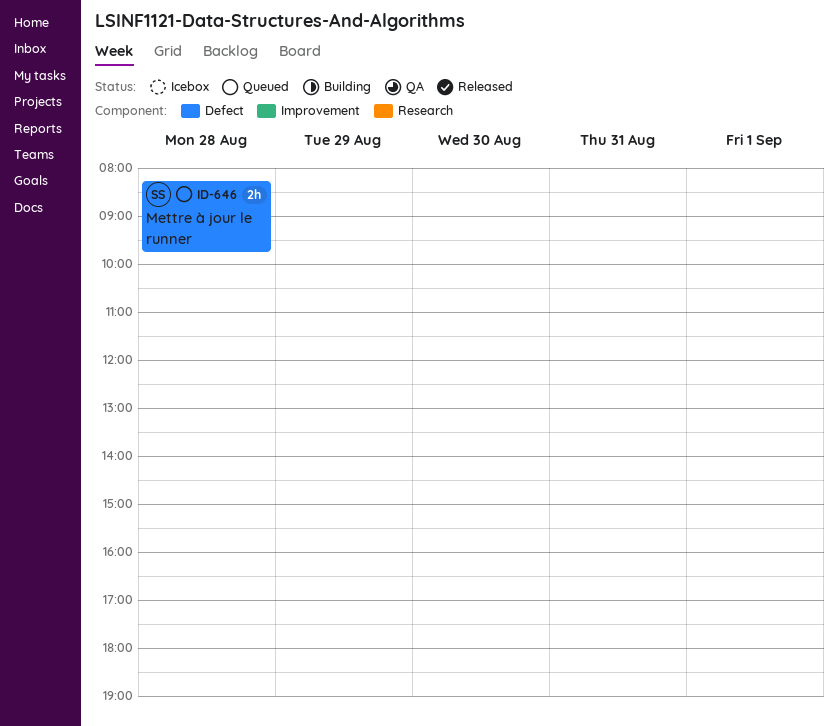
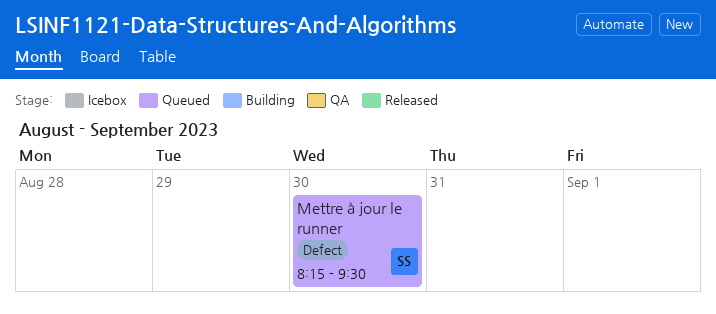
Mettre à jour le runner, day: Aug 28 -> Aug 30
Mettre à jour le runner, ends: 09:45 -> 09:30

